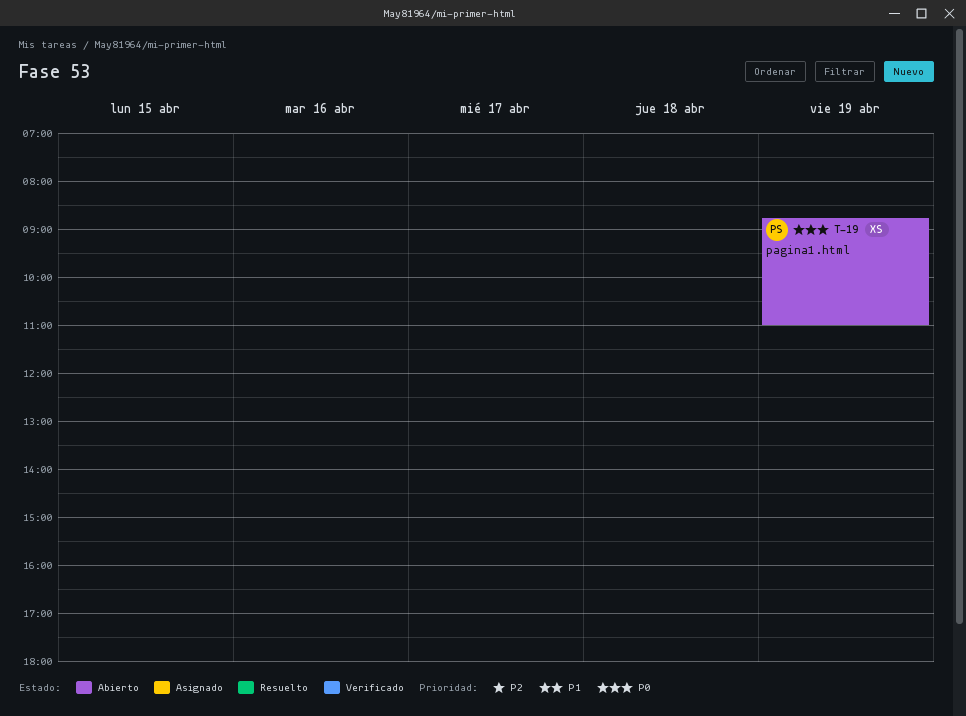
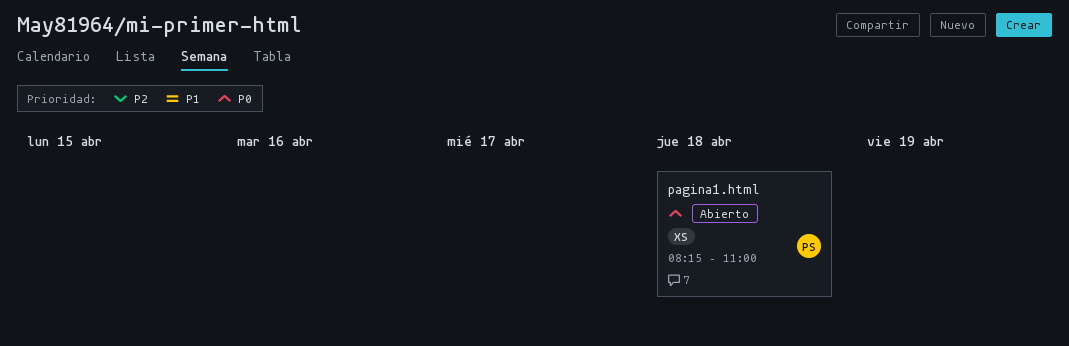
pagina1.html, day: Apr 19 -> Apr 18
pagina1.html, begins: 08:45 -> 08:15

